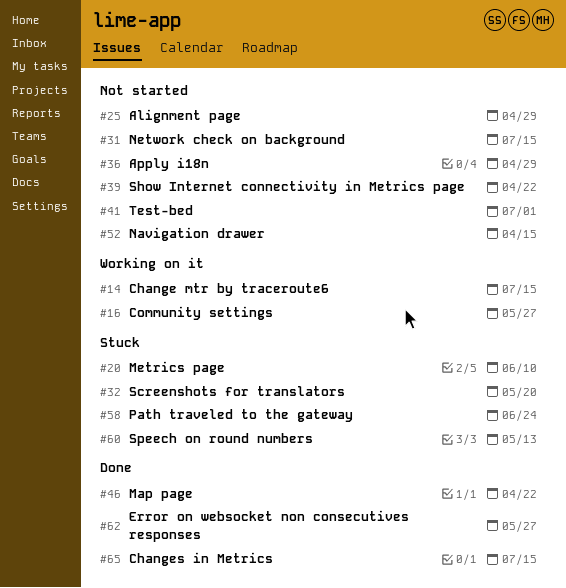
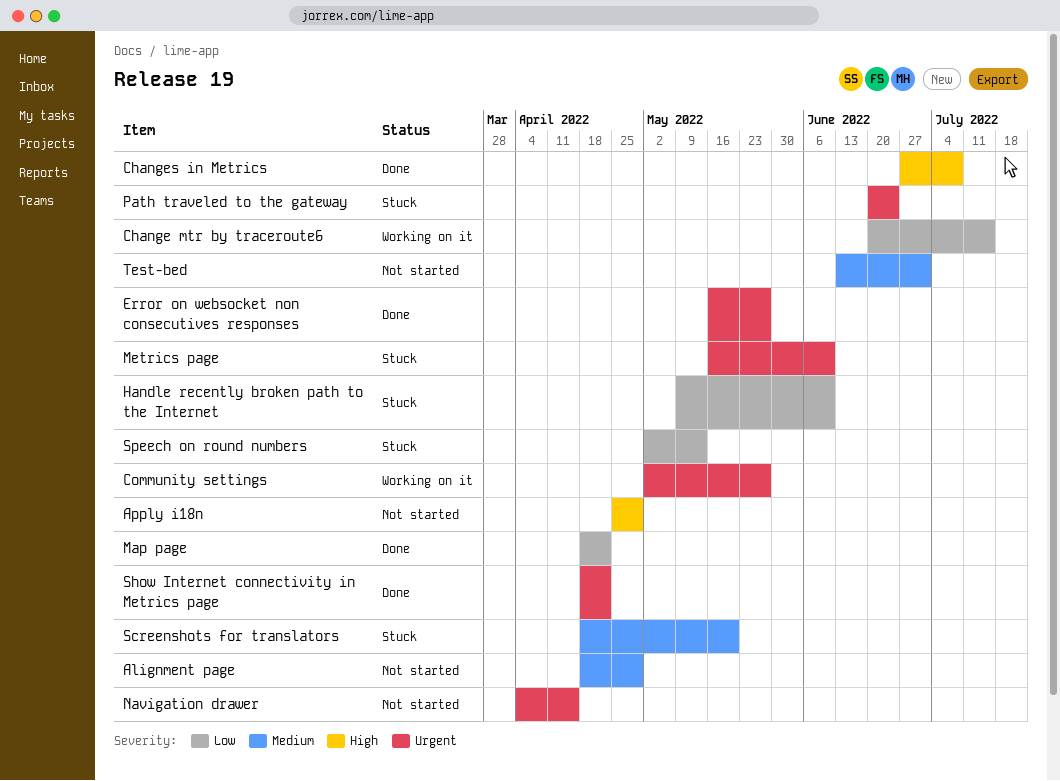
Changes in Metrics, due: Jul 15 -> Jul 8
Handle recently broken path to the Internet: none -> present
Network check on background: present -> none
Show Internet connectivity in Metrics page, status: Not started -> Done

